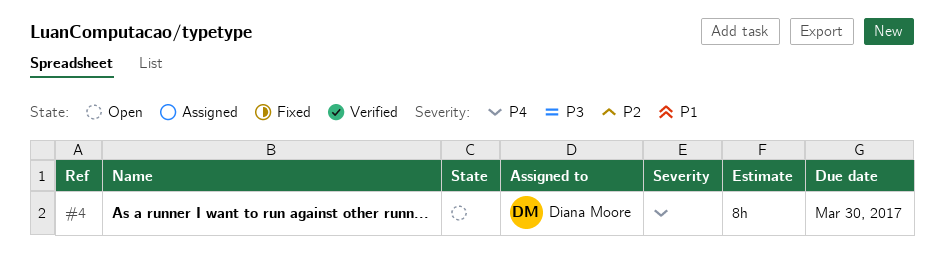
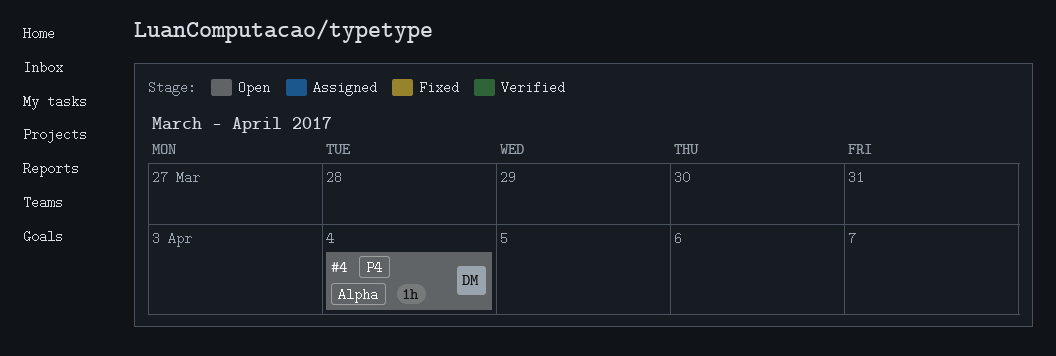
#4, estimate: 8h -> 1h
#4, due: Mar 30 -> Apr 4

